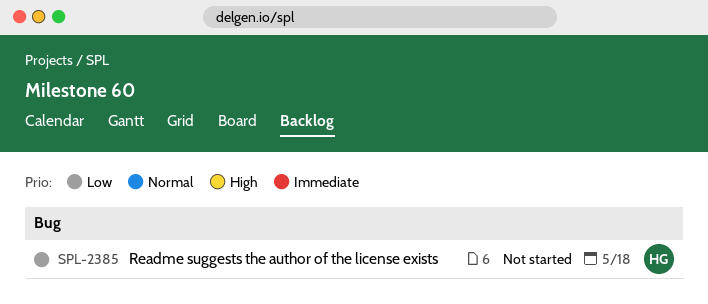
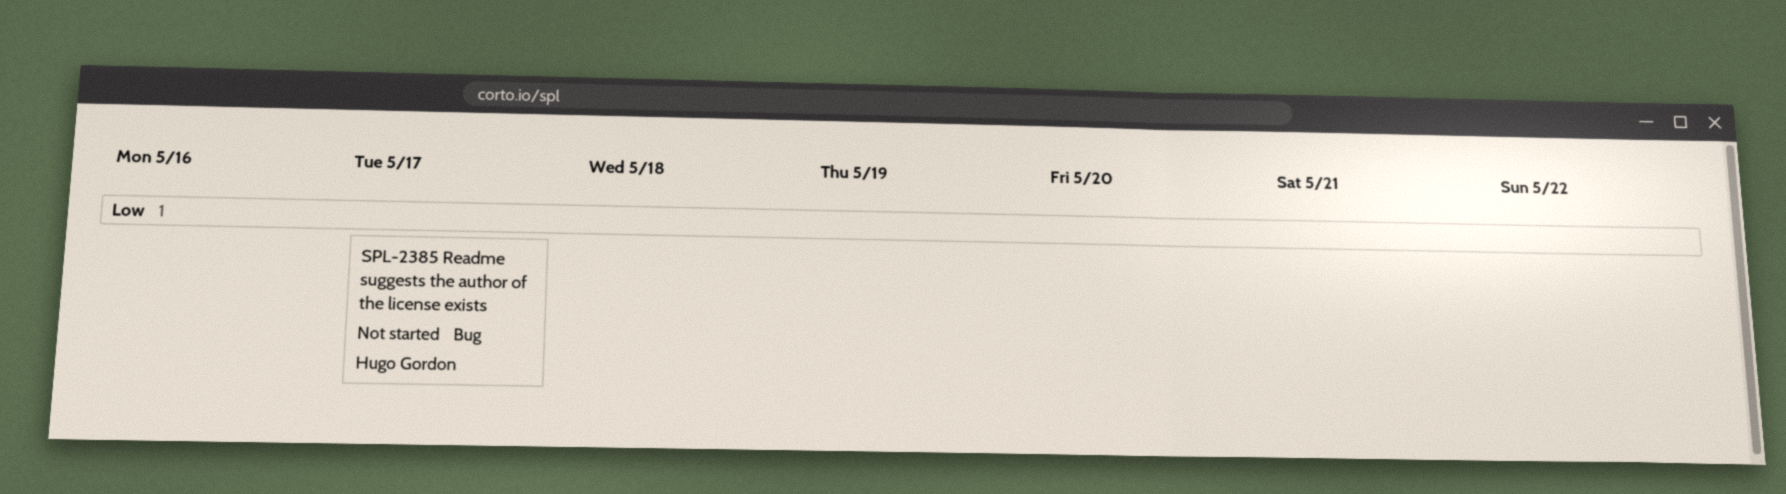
SPL-2385, due: May 18 -> May 17

